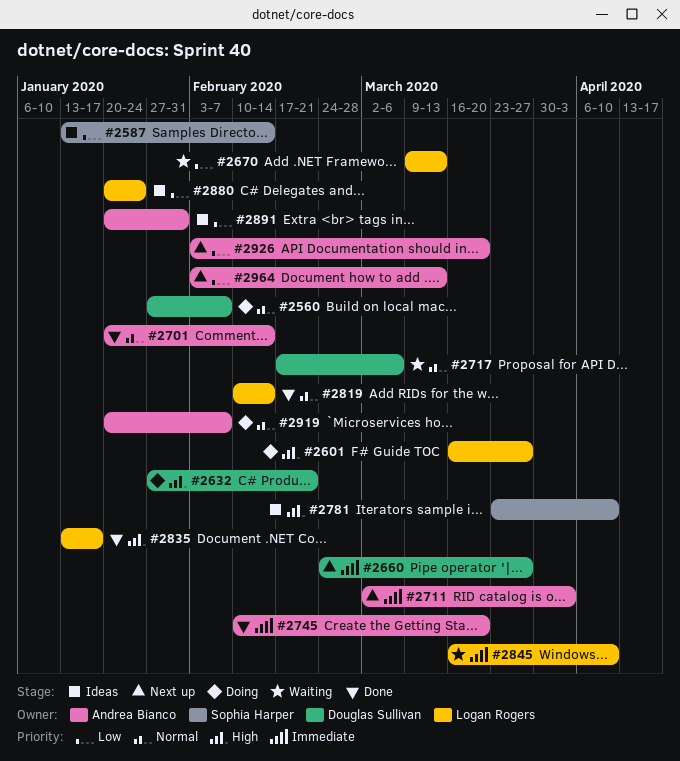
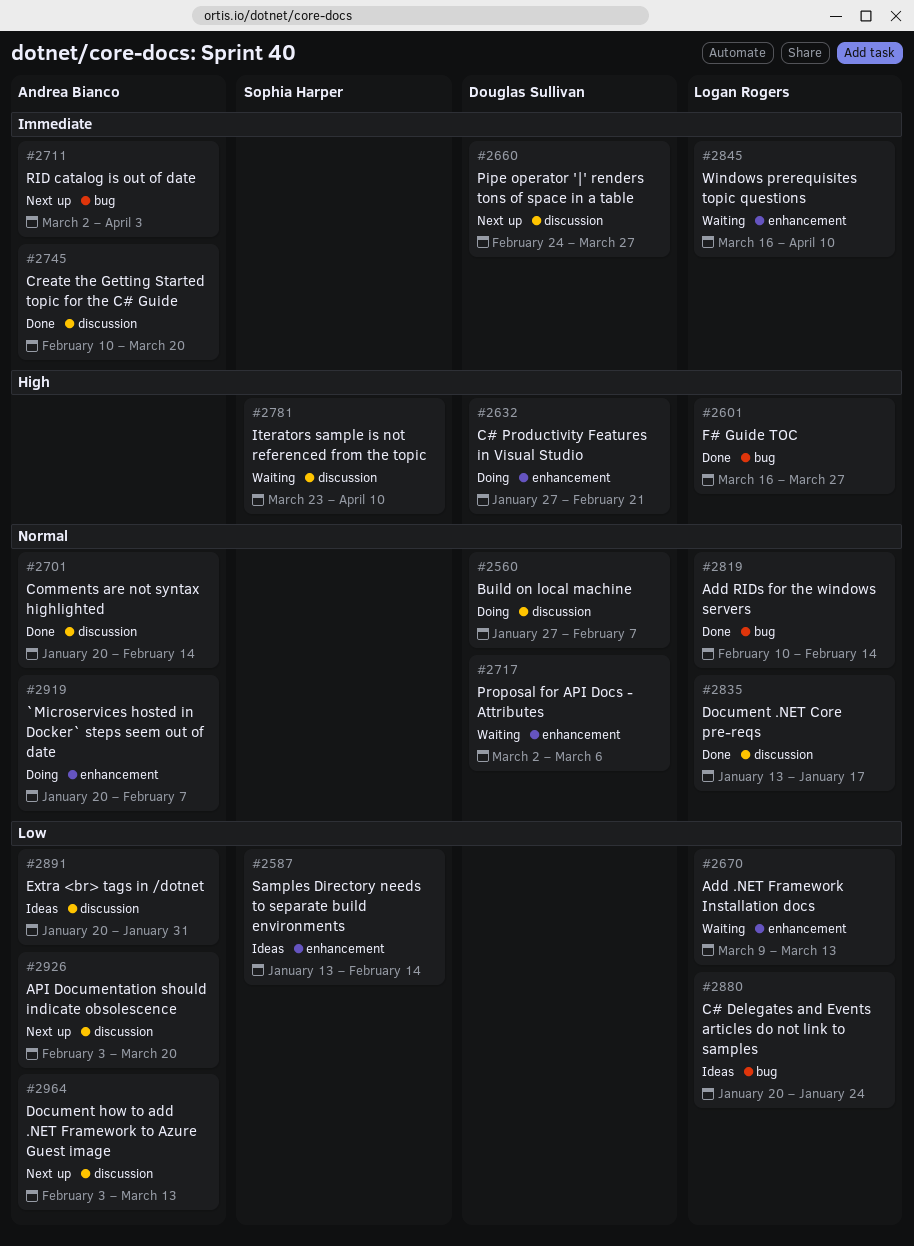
#2601, status: Doing -> Done
#2717, start: Feb 17 -> Mar 2
#2781, status: Ideas -> Waiting
#2835, priority: High -> Normal

